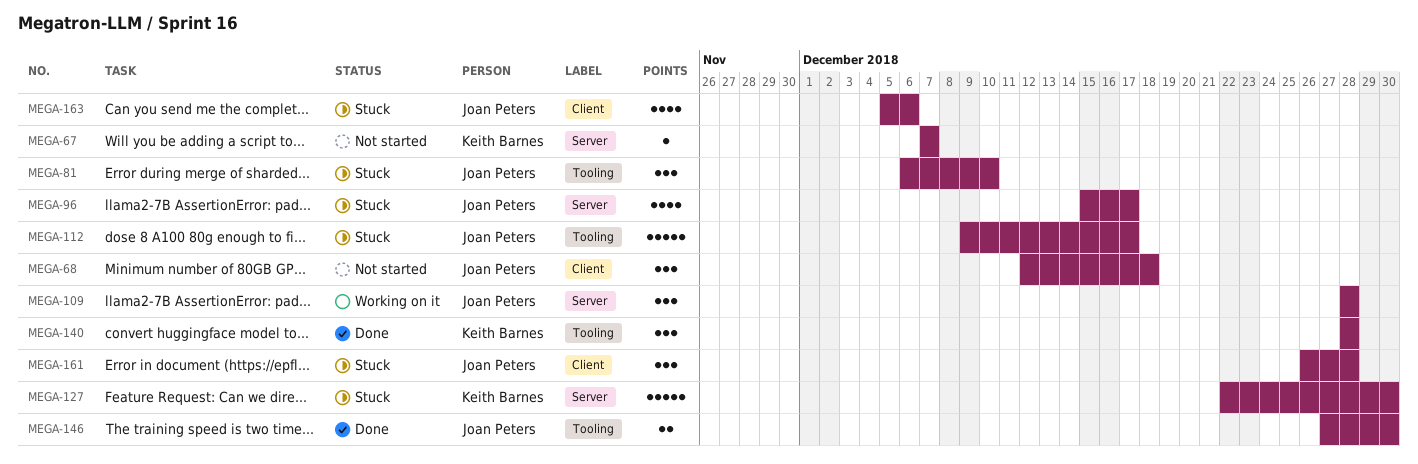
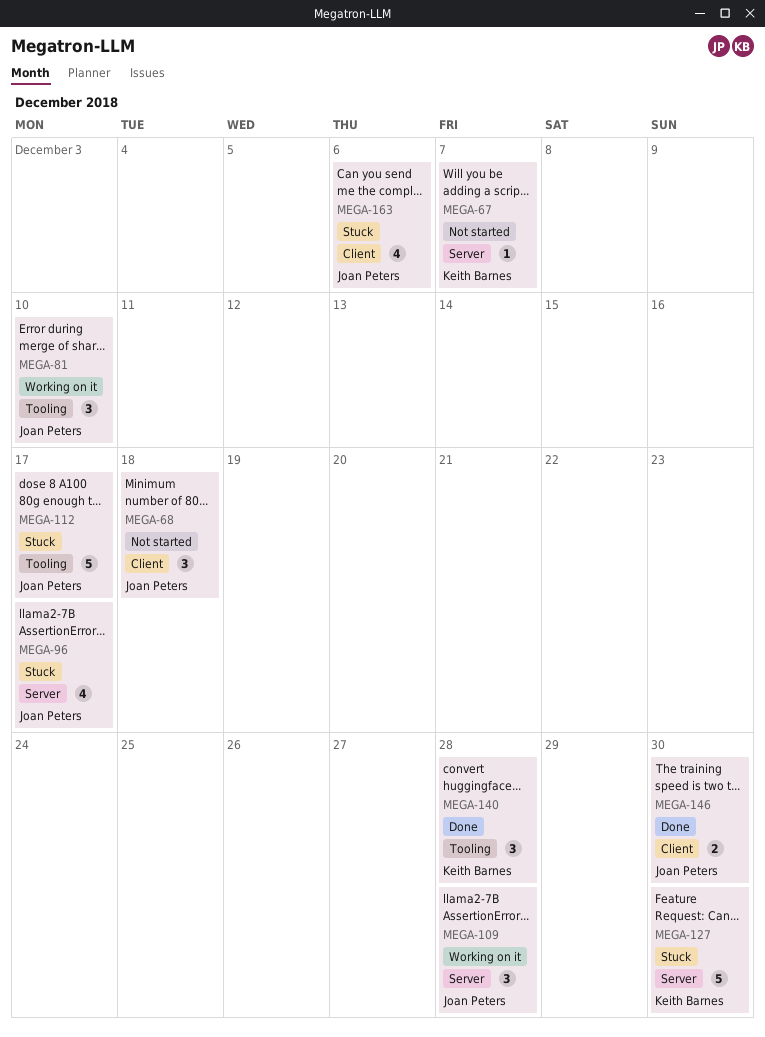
MEGA-81, status: Stuck -> Working on it
MEGA-146, label: Tooling -> Client
MEGA-161: present -> none

